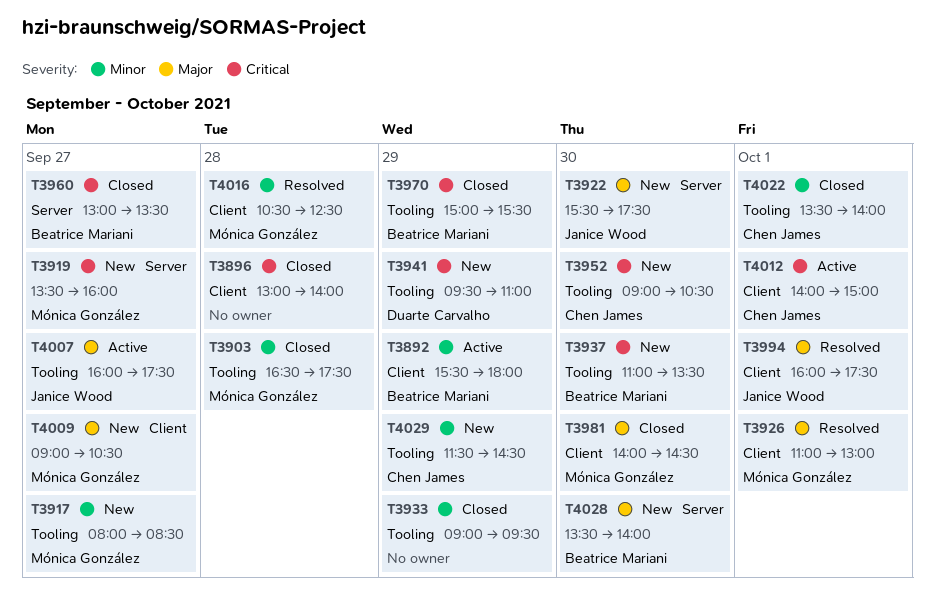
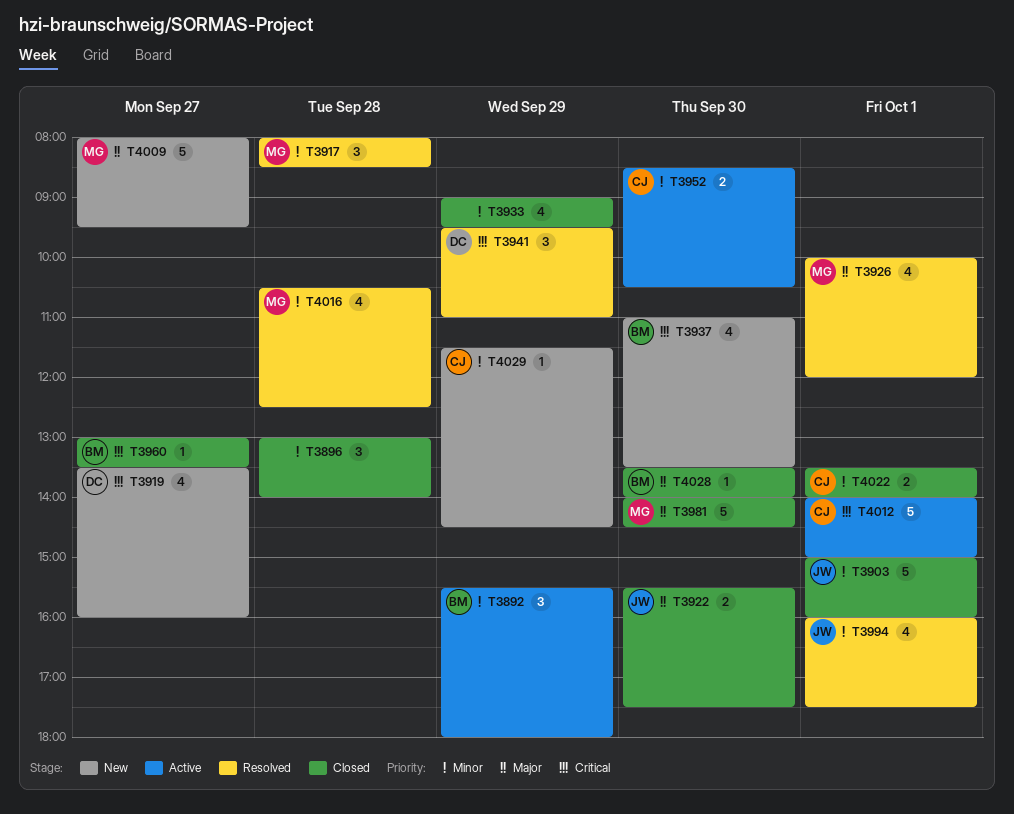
T3896, priority: Critical -> Minor
T3903, owner: Mónica González -> Janice Wood
T3903, day: Sep 28 -> Oct 1
T3903, begins: 16:30 -> 15:00
T3903, ends: 17:30 -> 16:00
T3917, status: New -> Resolved
T3917, day: Sep 27 -> Sep 28
T3919, owner: Mónica González -> Duarte Carvalho
T3922, status: New -> Closed
T3926, begins: 11:00 -> 10:00
T3926, ends: 13:00 -> 12:00
T3941, status: New -> Resolved
T3952, status: New -> Active
T3952, priority: Critical -> Minor
T3952, begins: 09:00 -> 08:30
T3970: present -> none
T3994, priority: Major -> Minor
T4007: present -> none
T4009, begins: 09:00 -> 08:00
T4009, ends: 10:30 -> 09:30
T4028, status: New -> Closed

